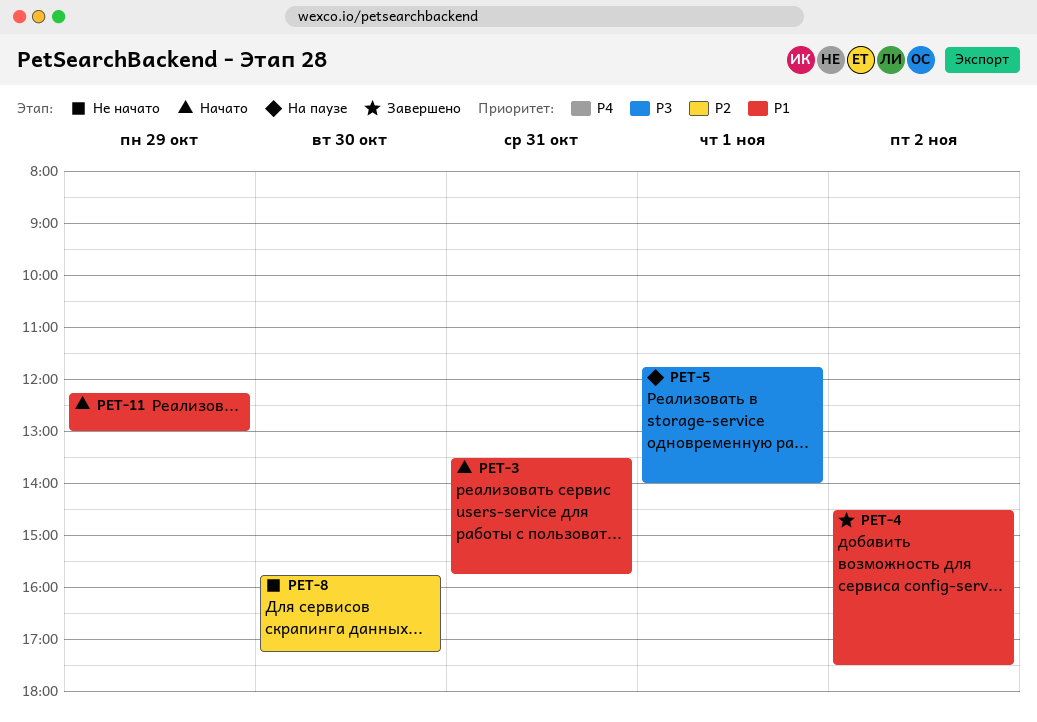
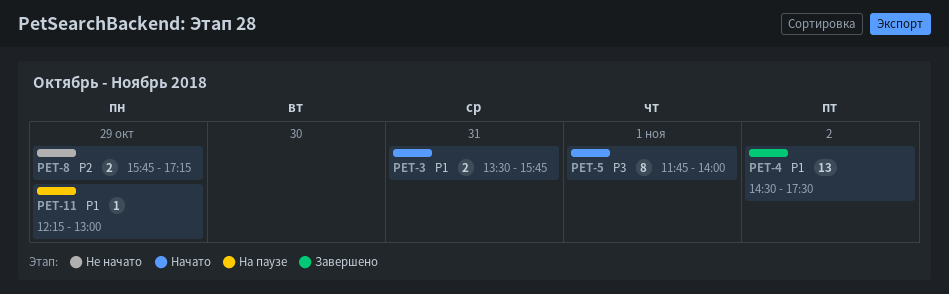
PET-5, status: На паузе -> Начато
PET-8, day: Oct 30 -> Oct 29
PET-11, status: Начато -> На паузе

